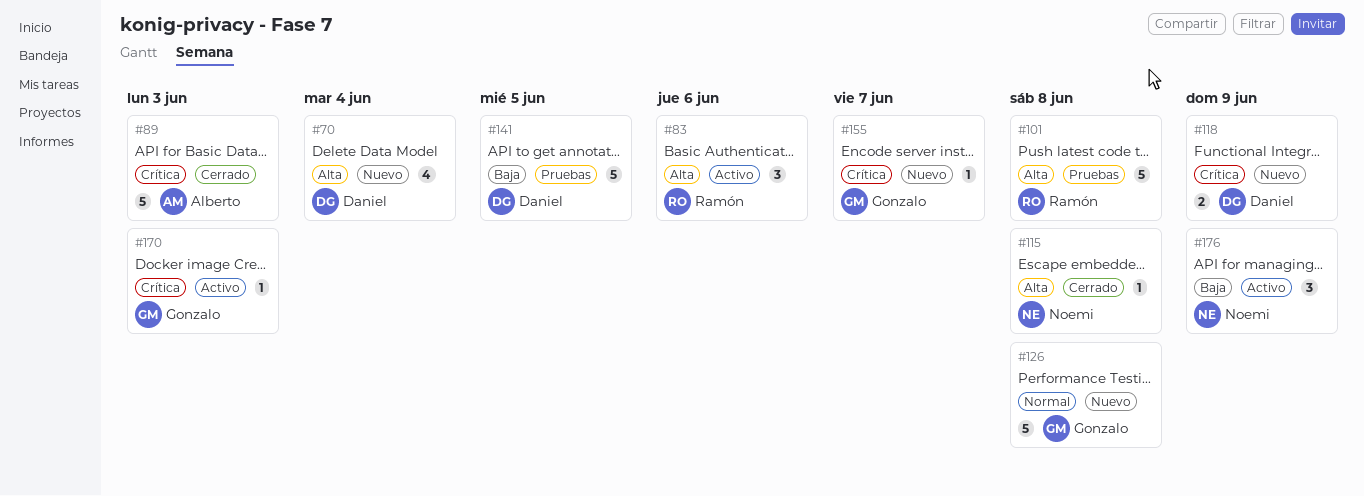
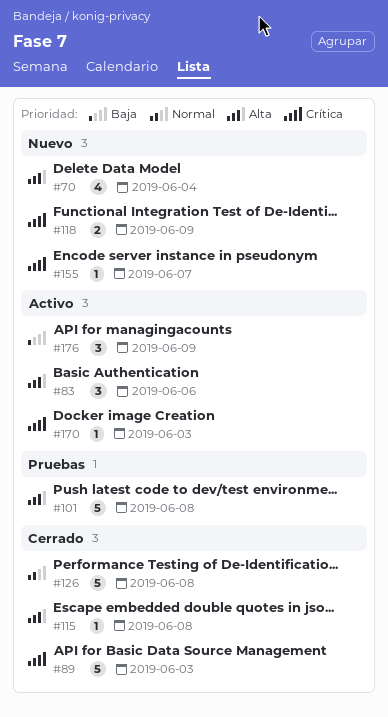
#126, status: Nuevo -> Cerrado
#141: present -> none

